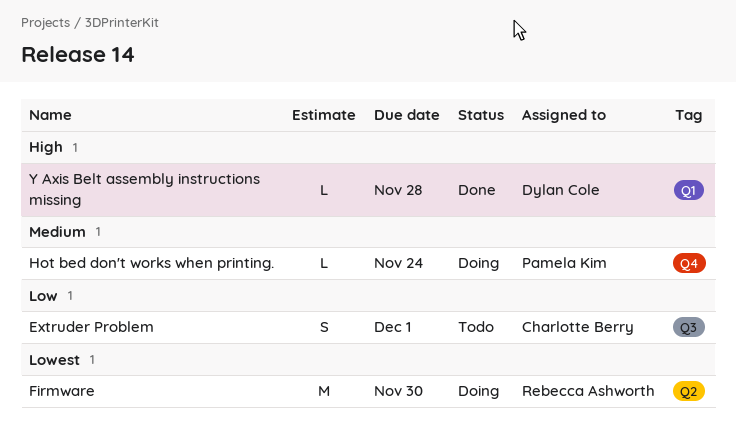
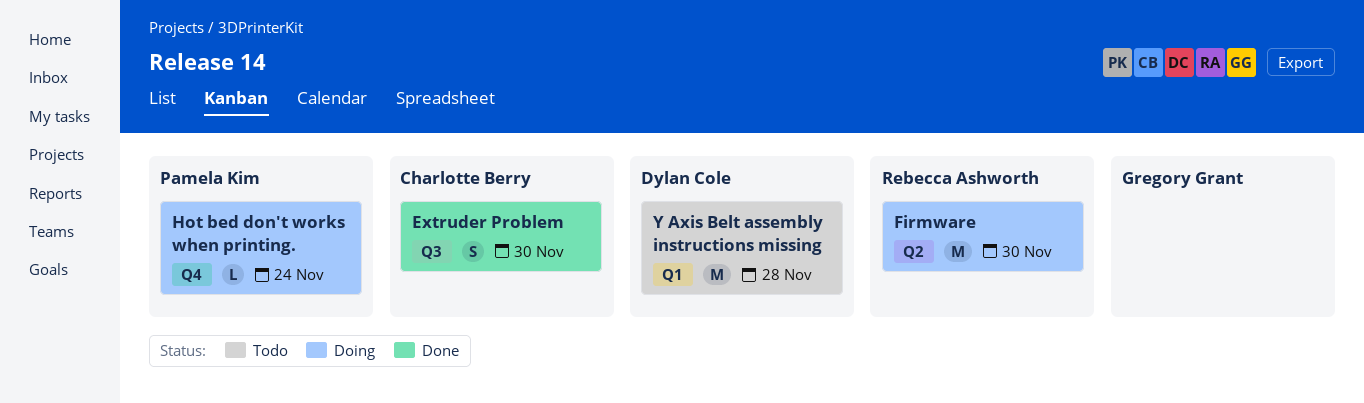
Extruder Problem, status: Todo -> Done
Extruder Problem, due: Dec 1 -> Nov 30
Y Axis Belt assembly instructions missing, status: Done -> Todo
Y Axis Belt assembly instructions missing, estimate: L -> M

